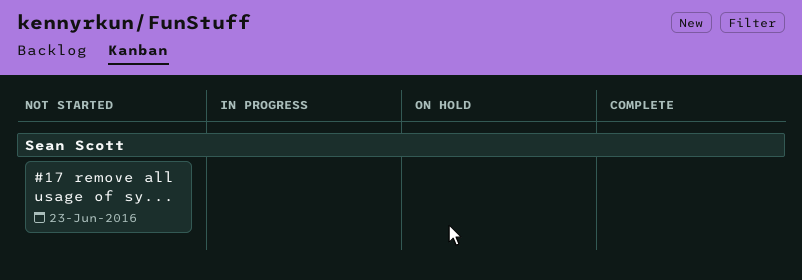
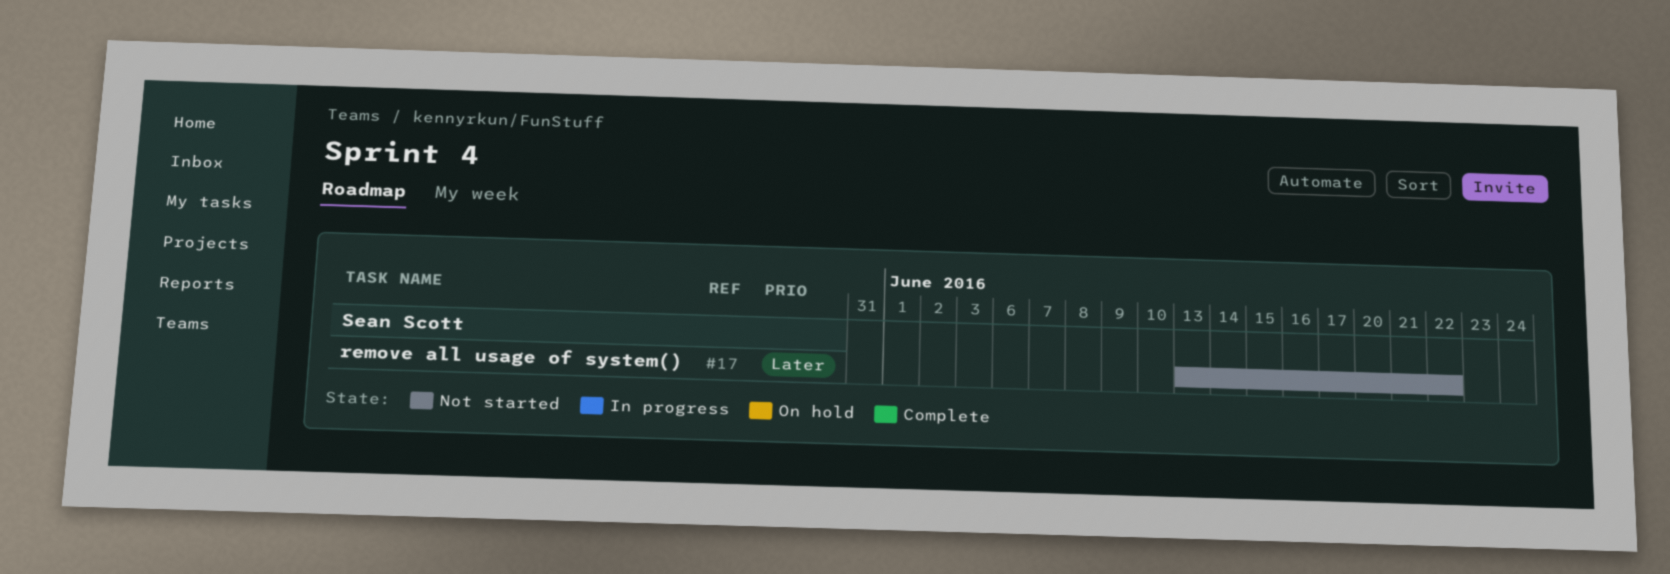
#17, due: Jun 23 -> Jun 22

